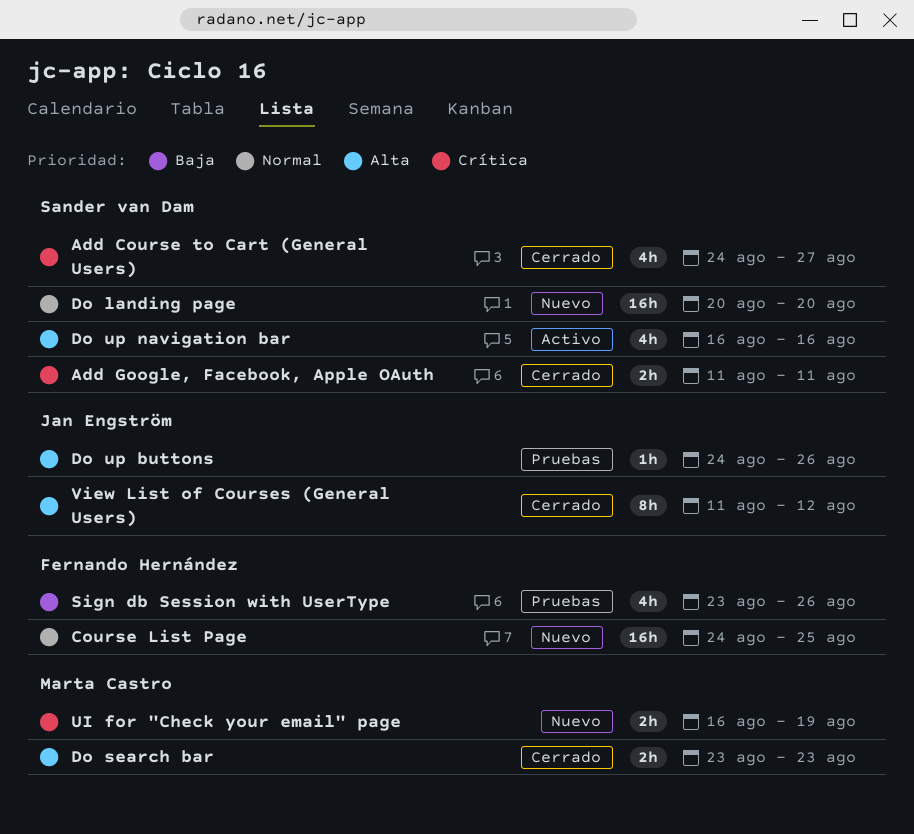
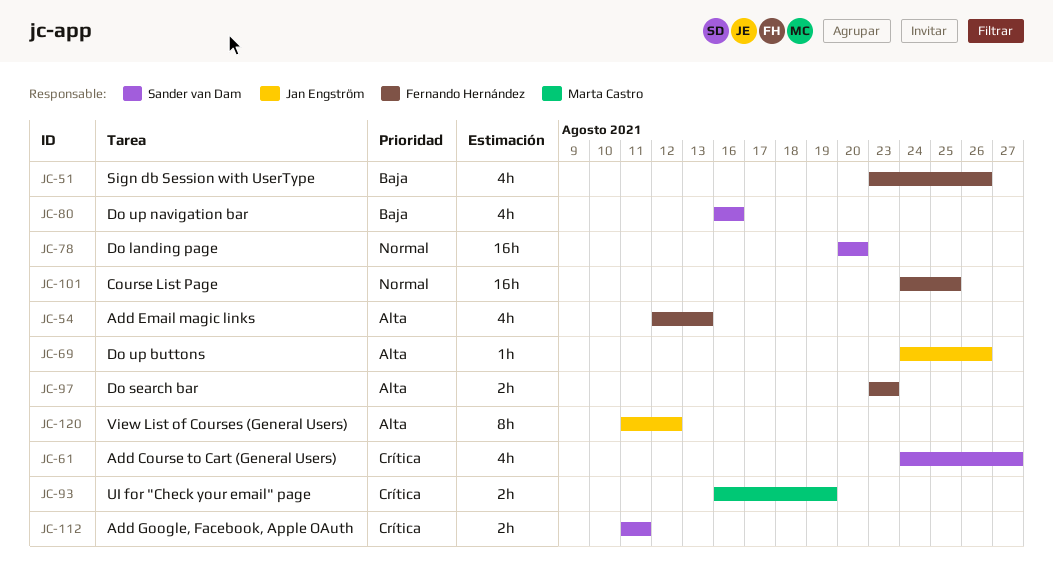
Add Email magic links: none -> present
Do search bar, owner: Marta Castro -> Fernando Hernández
Do up navigation bar, priority: Alta -> Baja

